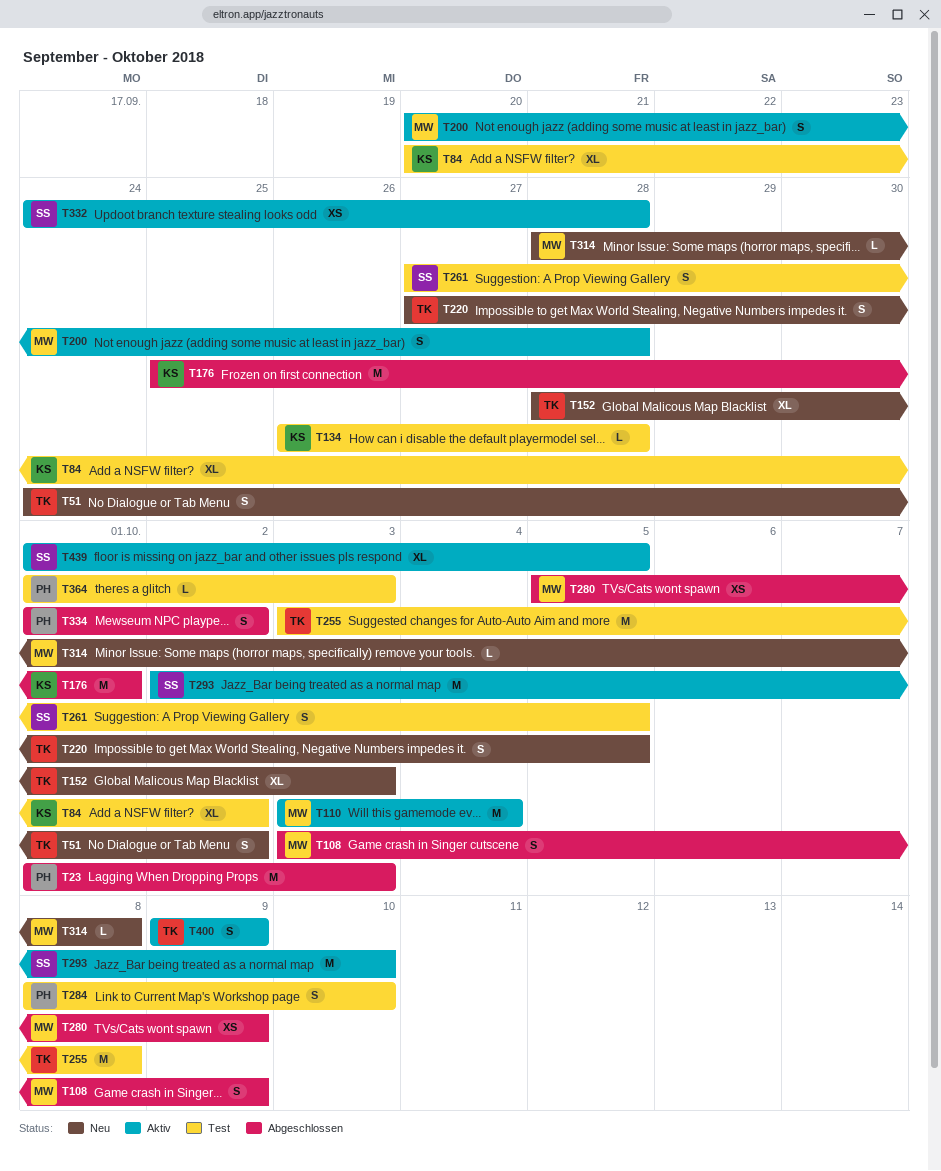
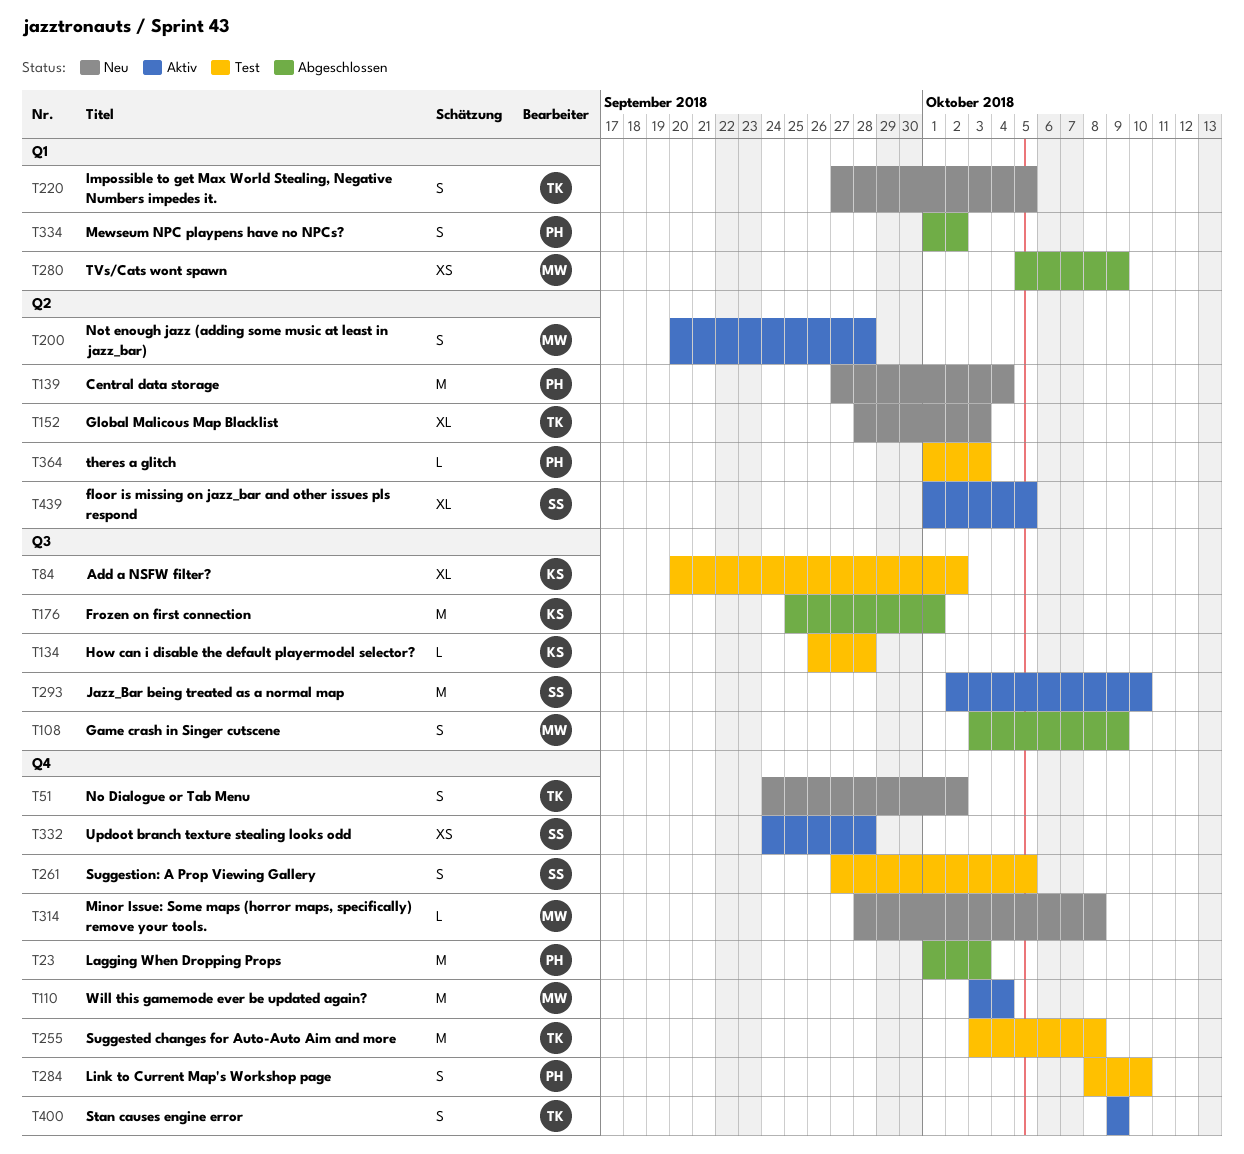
T139: none -> present

